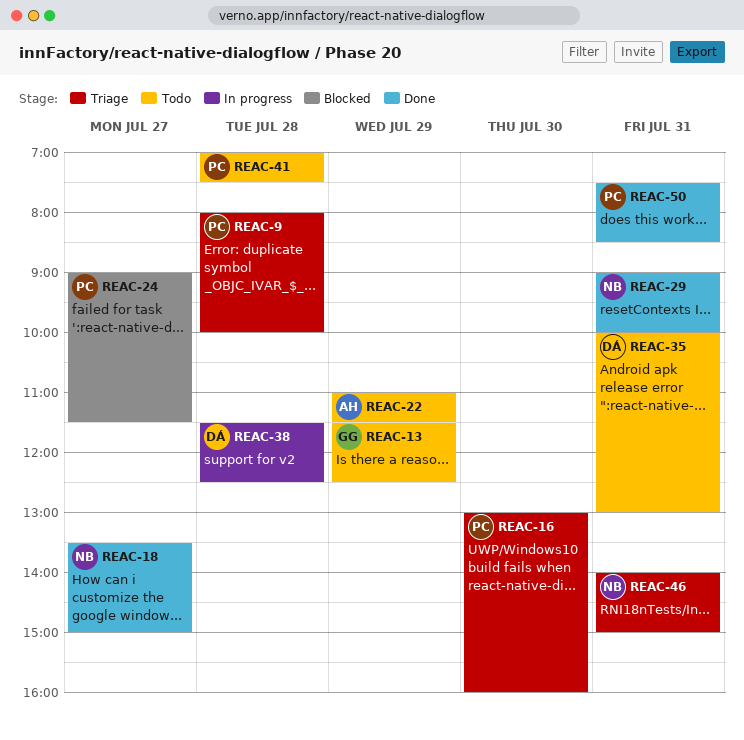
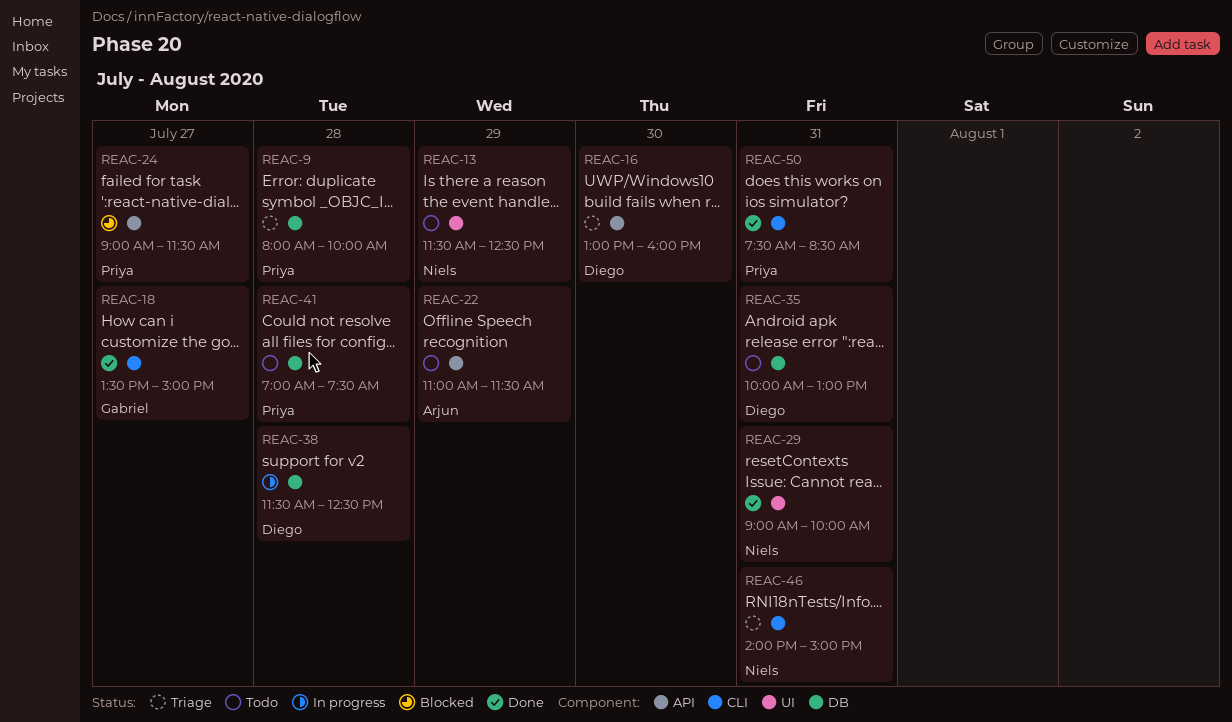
REAC-13, owner: Gabriel -> Niels
REAC-16, owner: Priya -> Diego
REAC-18, owner: Niels -> Gabriel

